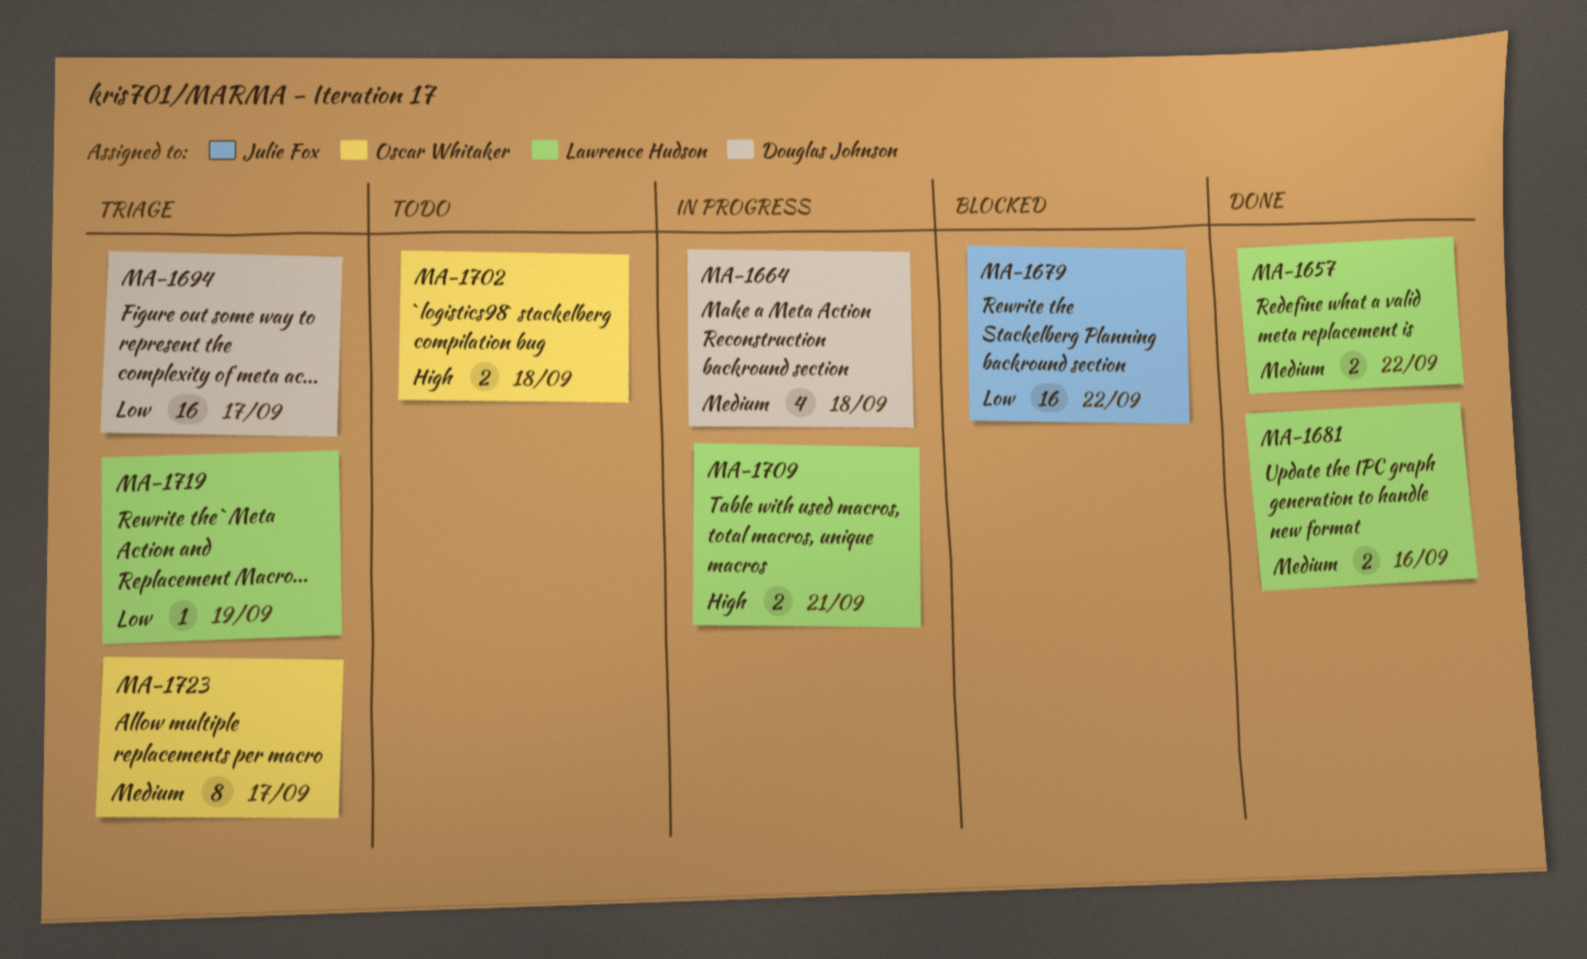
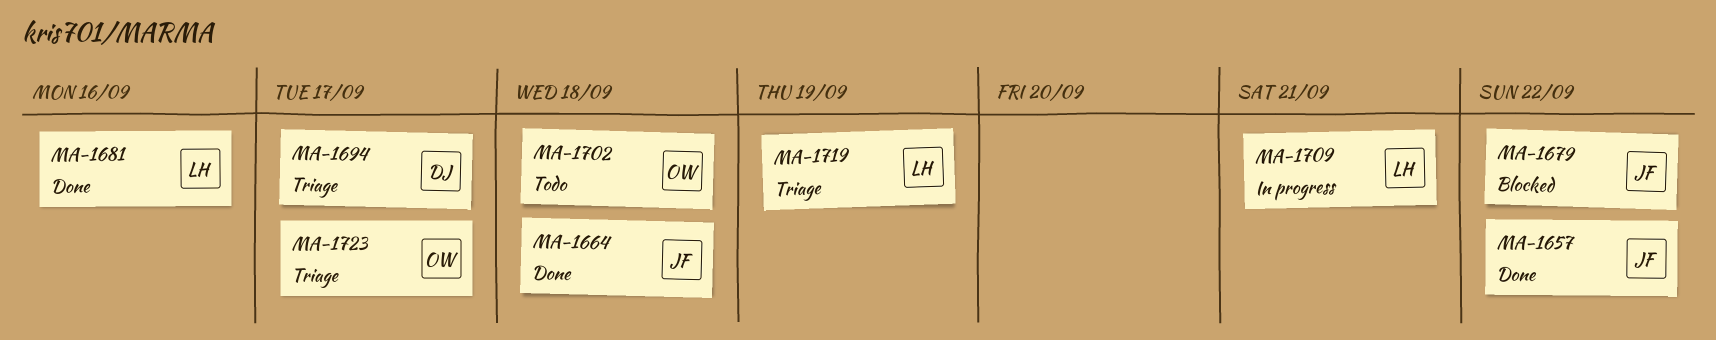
MA-1657, owner: Lawrence Hudson -> Julie Fox
MA-1664, status: In progress -> Done
MA-1664, owner: Douglas Johnson -> Julie Fox

